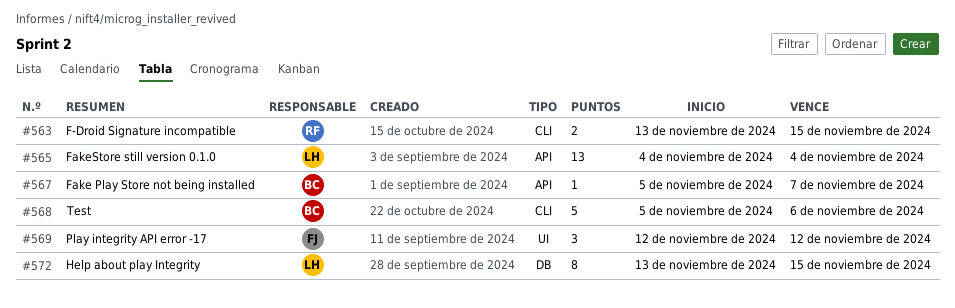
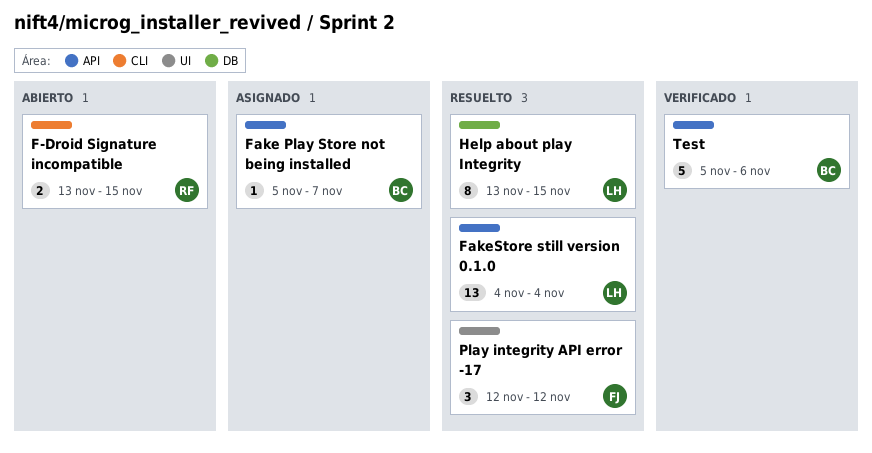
Test, label: CLI -> API

